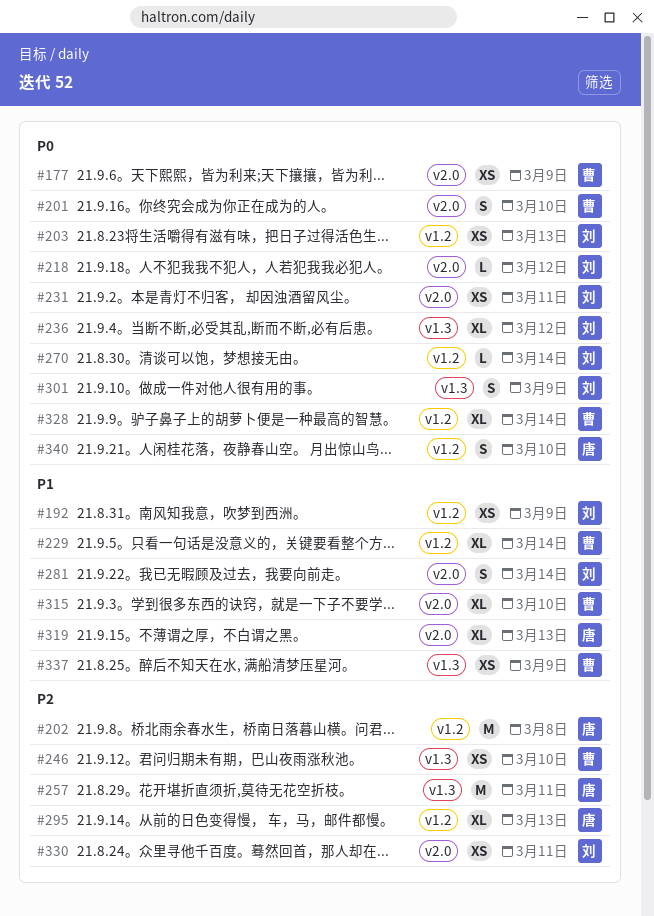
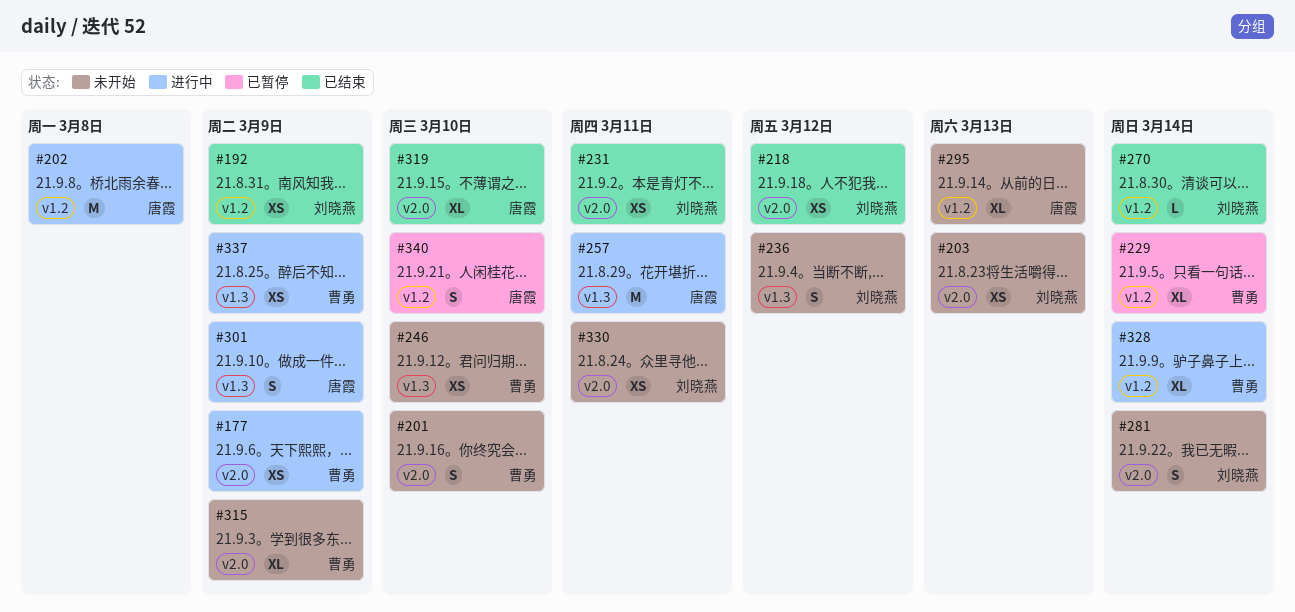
#203, label: v1.2 -> v2.0
#218, estimate: L -> XS
#236, estimate: XL -> S
#301, owner: 刘晓燕 -> 唐霞
#315, due: Mar 10 -> Mar 9
#319, due: Mar 13 -> Mar 10

